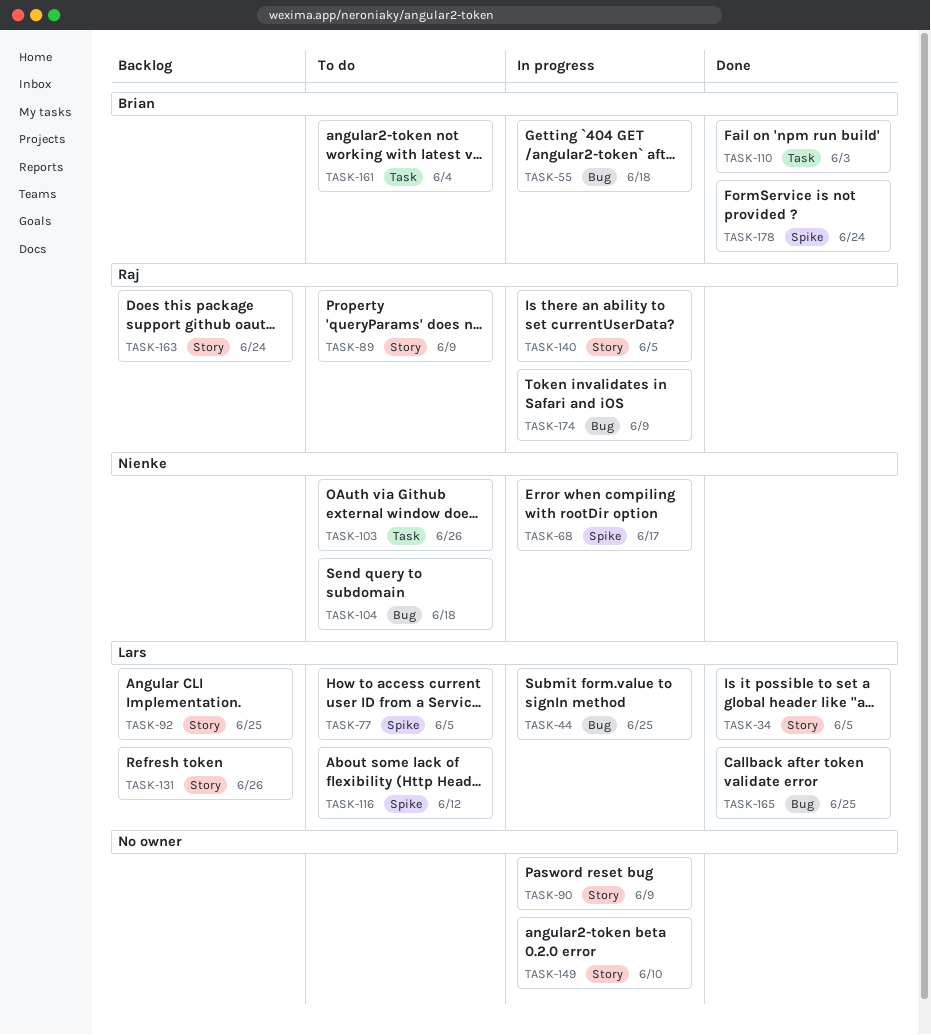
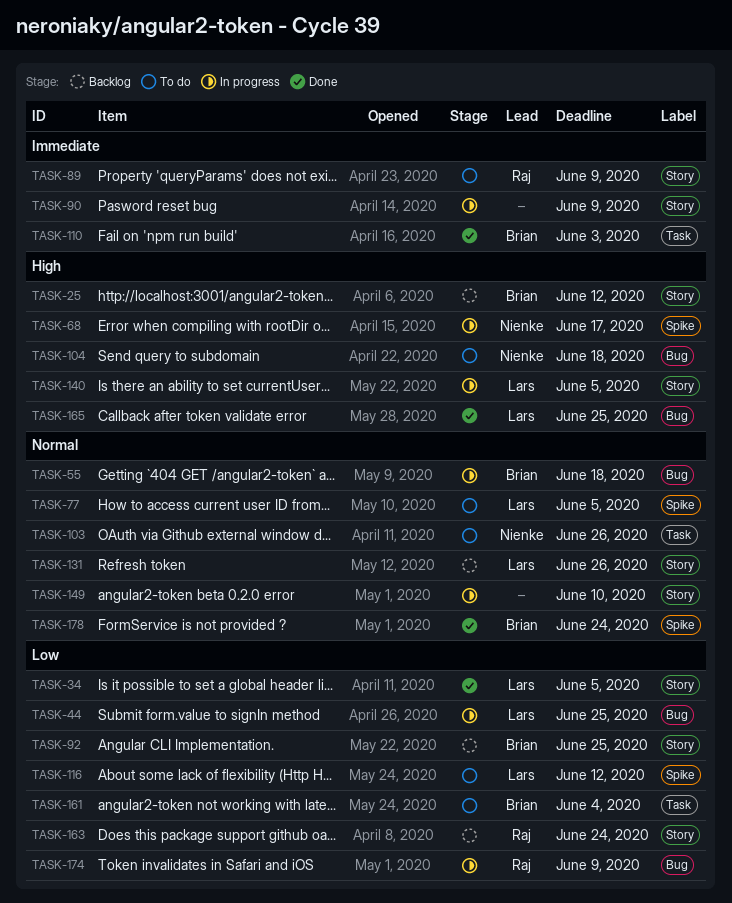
TASK-25: none -> present
TASK-92, owner: Lars -> Brian
TASK-140, owner: Raj -> Lars

